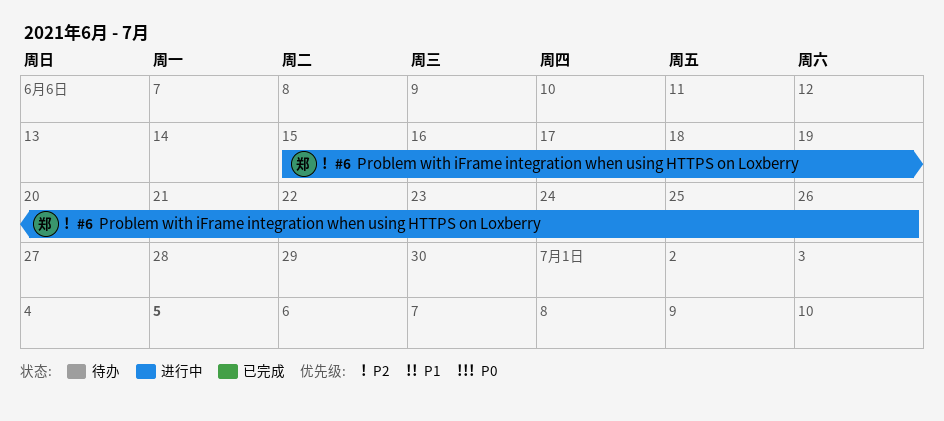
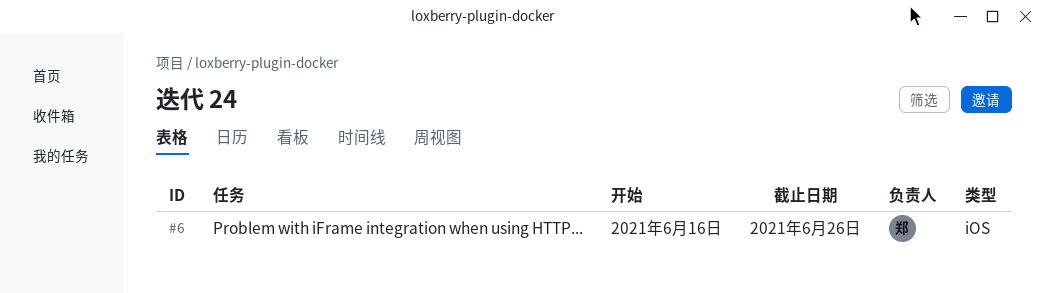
#6, start: Jun 15 -> Jun 16

